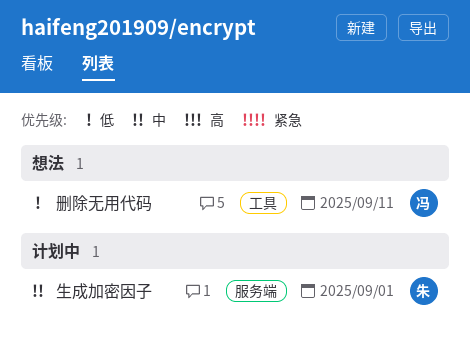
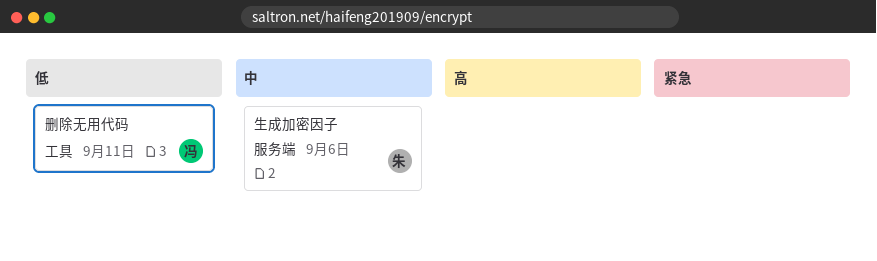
生成加密因子, due: Sep 1 -> Sep 6

